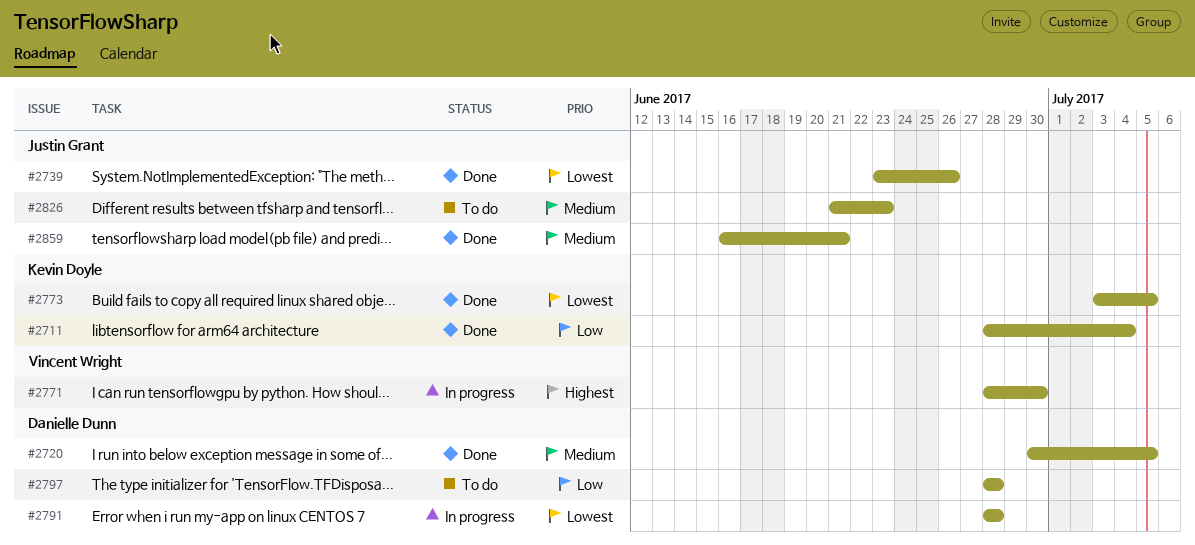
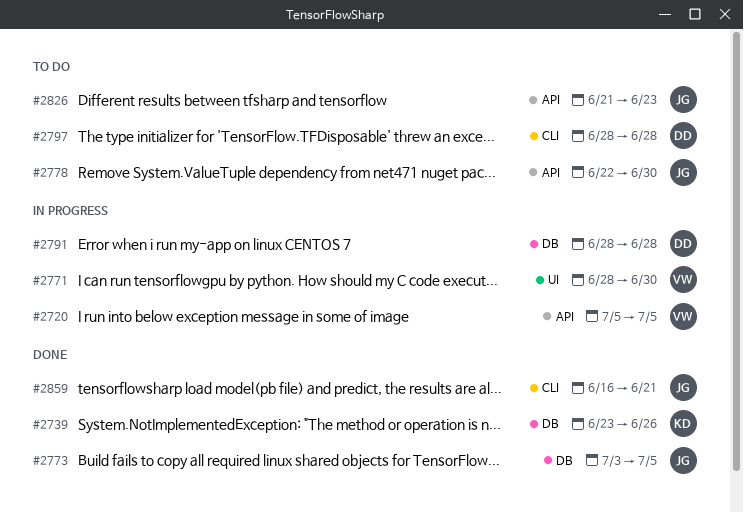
#2711: present -> none
#2720, status: Done -> In progress
#2720, owner: Danielle Dunn -> Vincent Wright
#2720, start: Jun 30 -> Jul 5
#2739, owner: Justin Grant -> Kevin Doyle
#2773, owner: Kevin Doyle -> Justin Grant
#2778: none -> present

